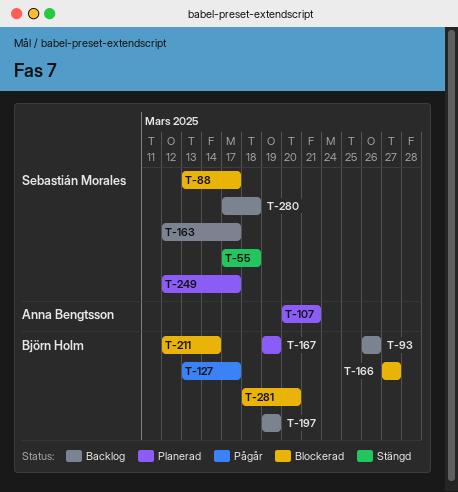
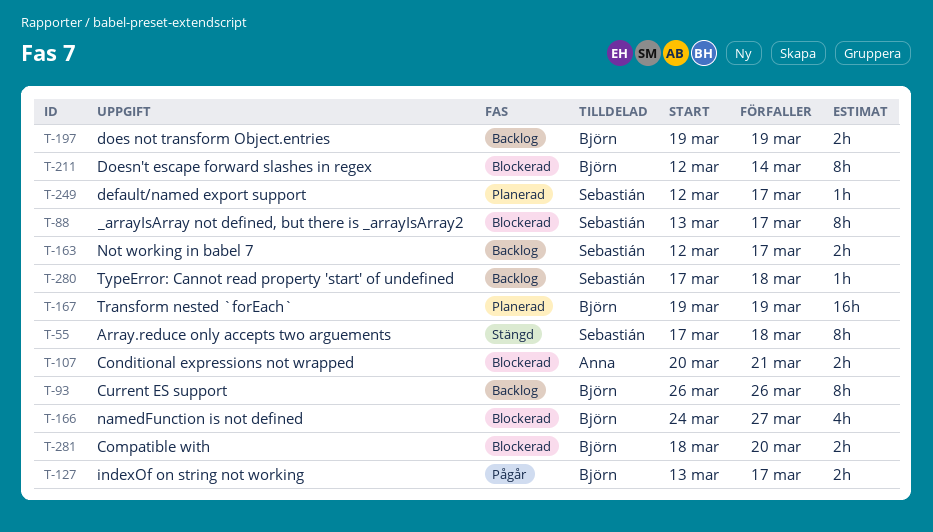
T-107, status: Planerad -> Blockerad
T-166, start: Mar 27 -> Mar 24

